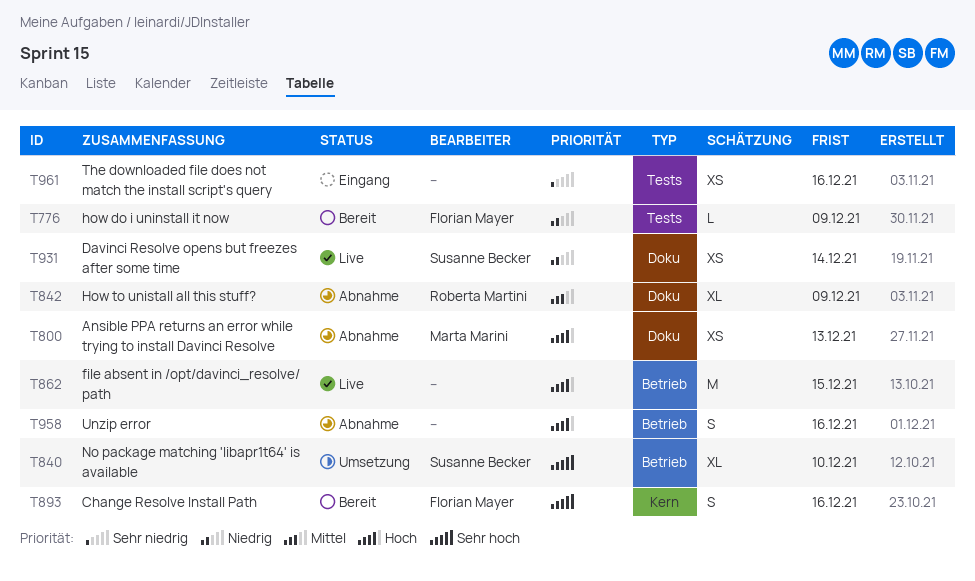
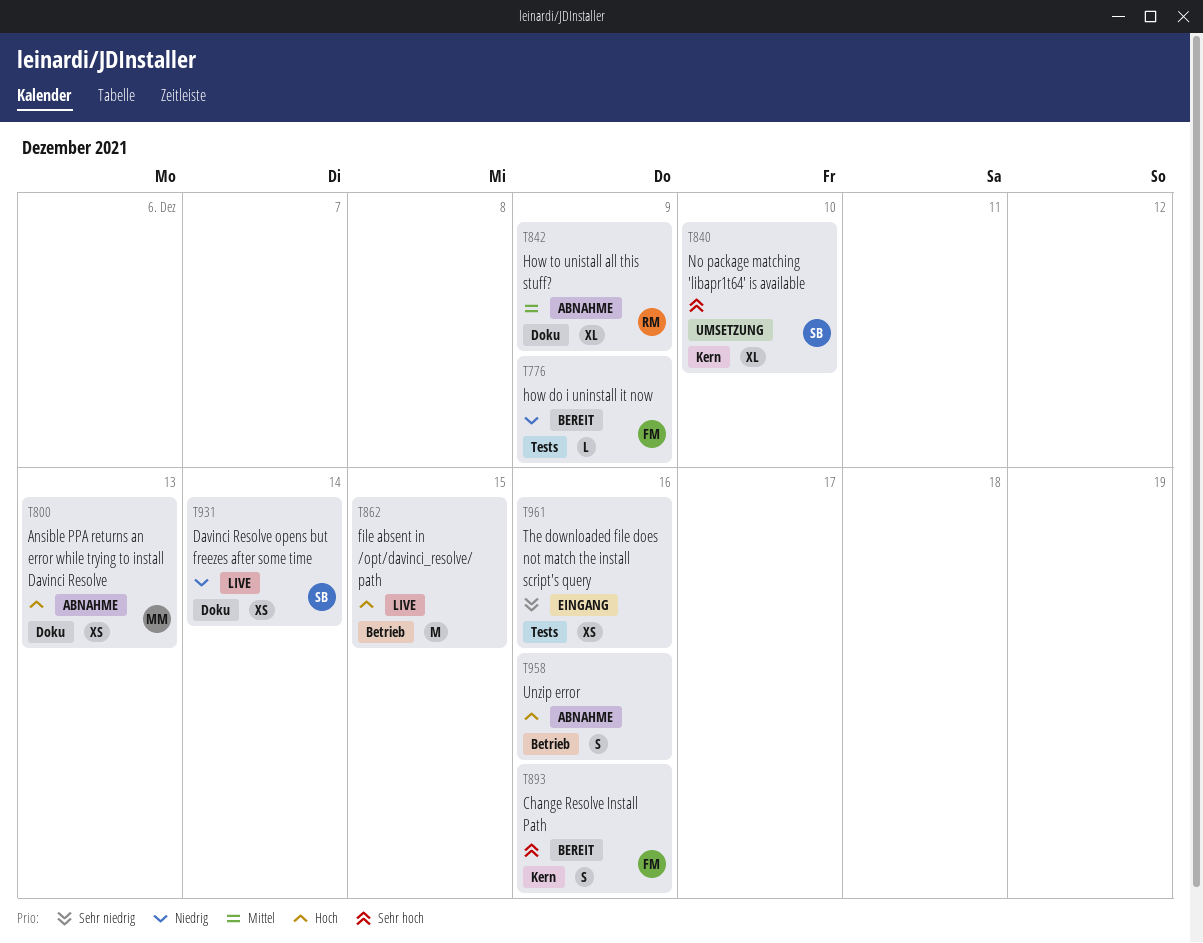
T840, label: Betrieb -> Kern

